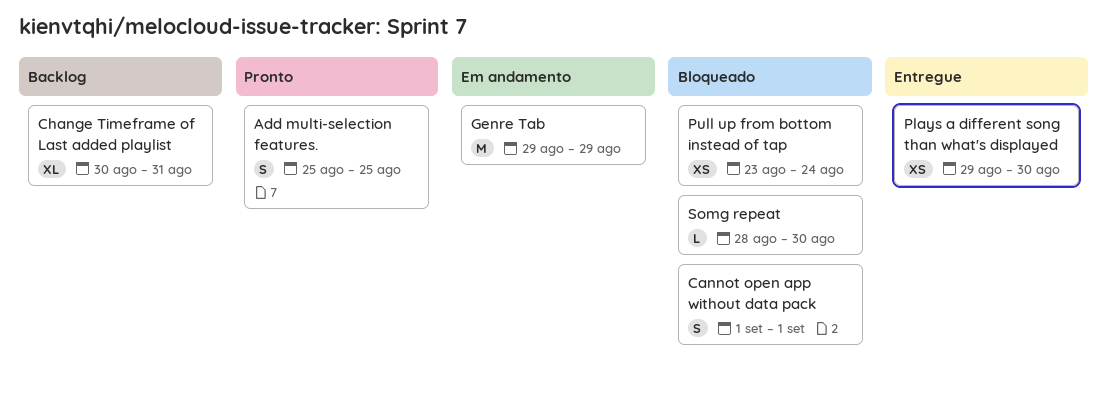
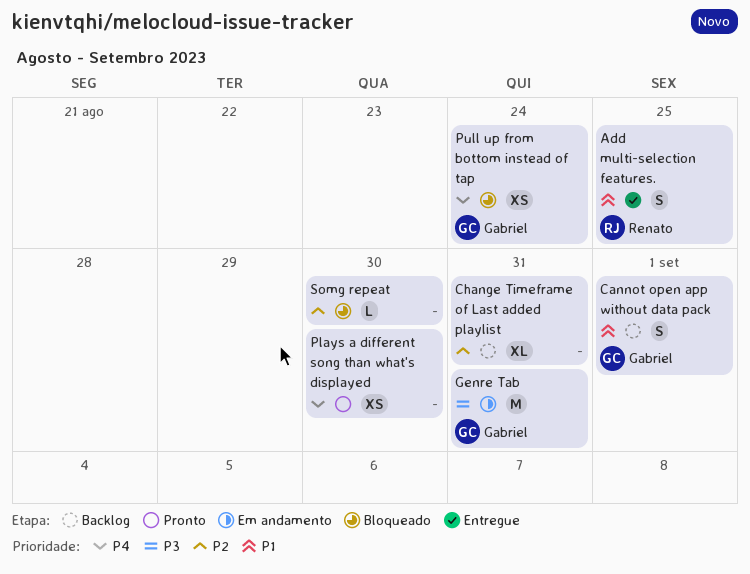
Add multi-selection features., status: Pronto -> Entregue
Cannot open app without data pack, status: Bloqueado -> Backlog
Genre Tab, due: Aug 29 -> Aug 31
Plays a different song than what's displayed, status: Entregue -> Pronto

